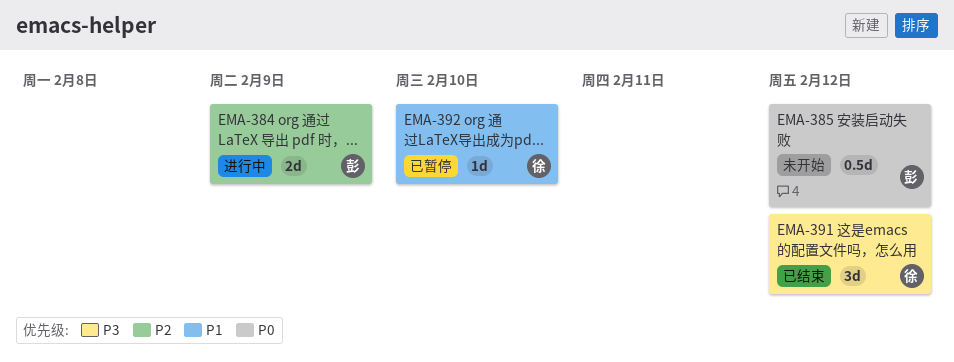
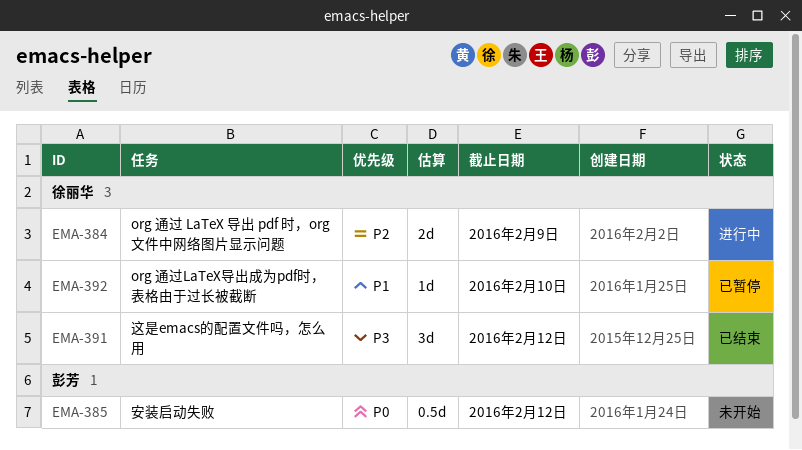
EMA-384, owner: 彭芳 -> 徐丽华

